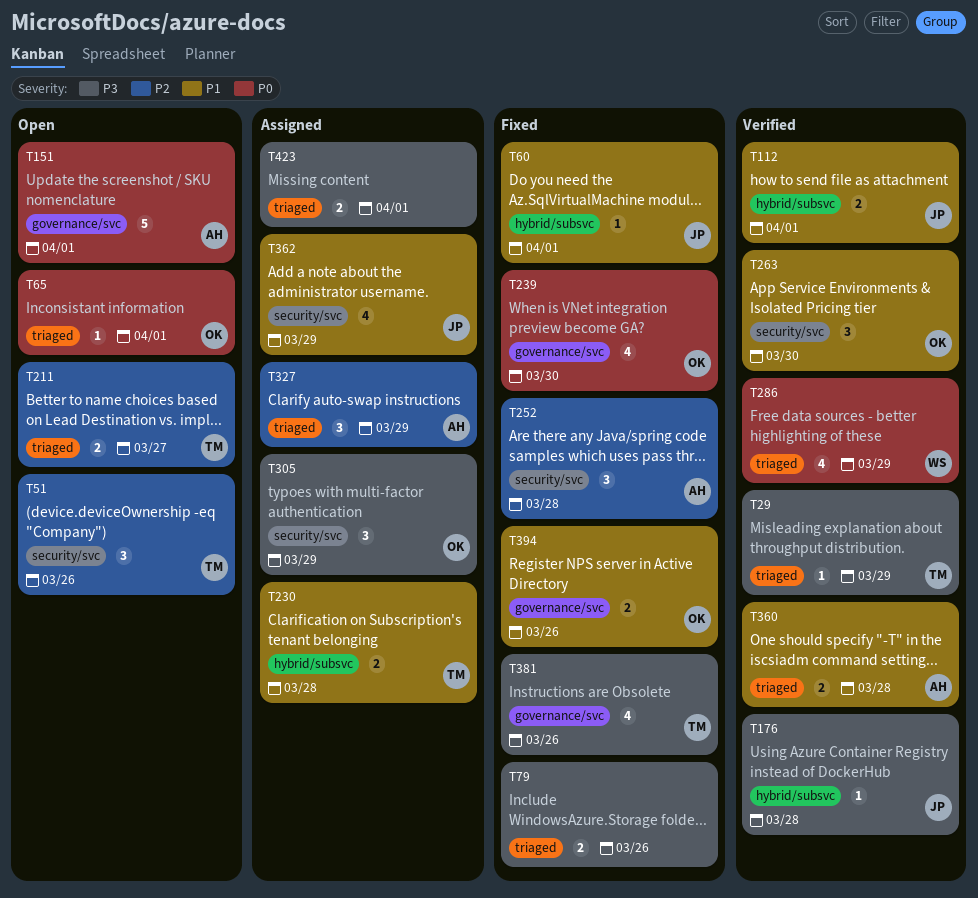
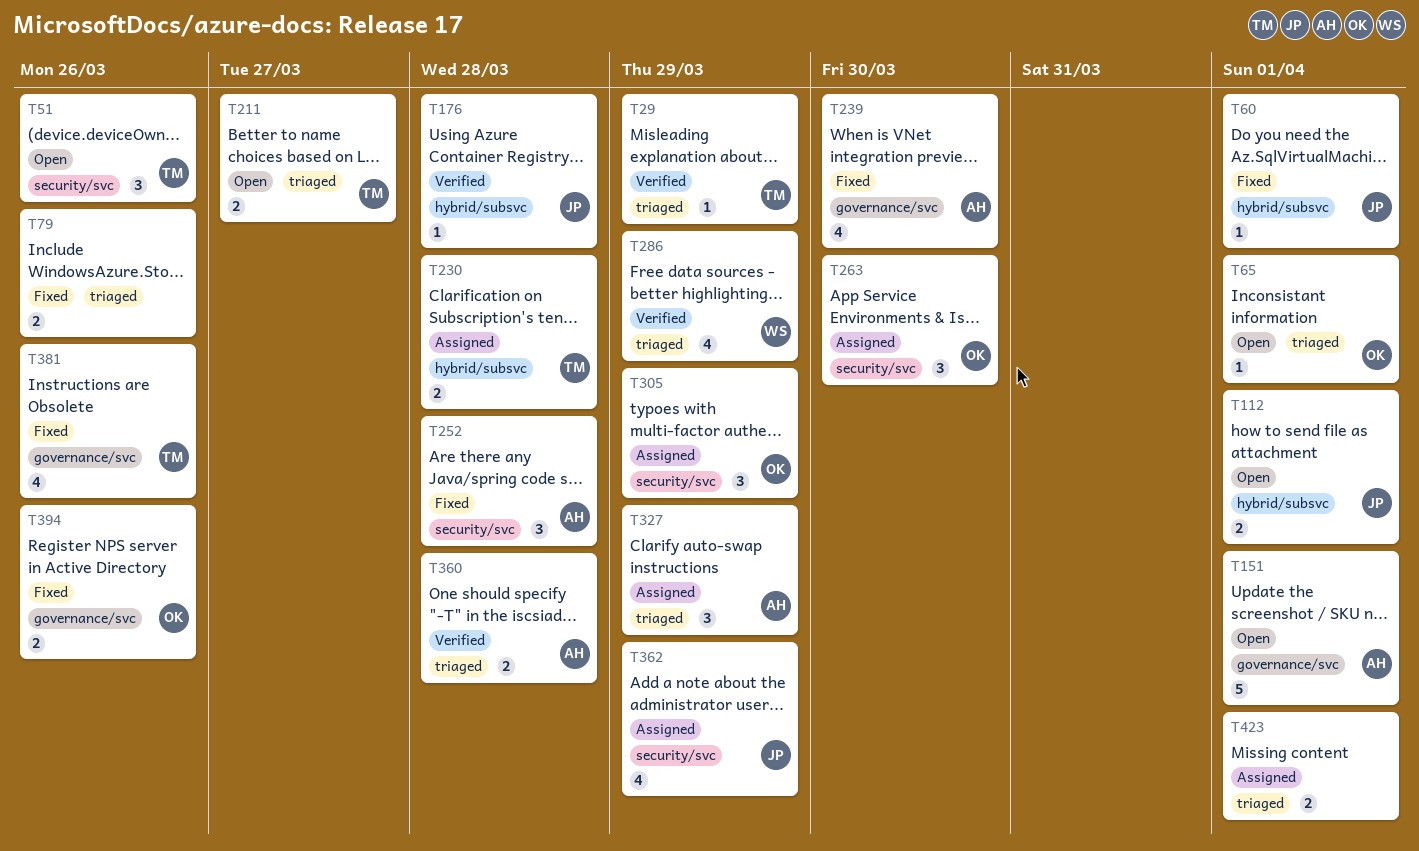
T112, status: Verified -> Open
T239, owner: OK -> AH
T263, status: Verified -> Assigned

